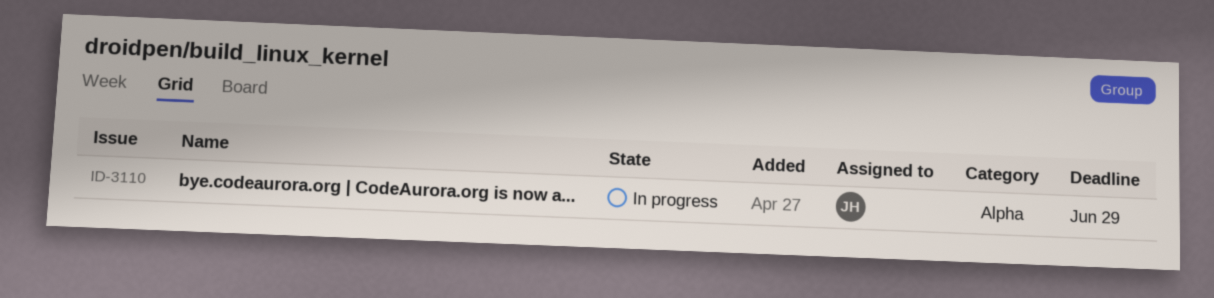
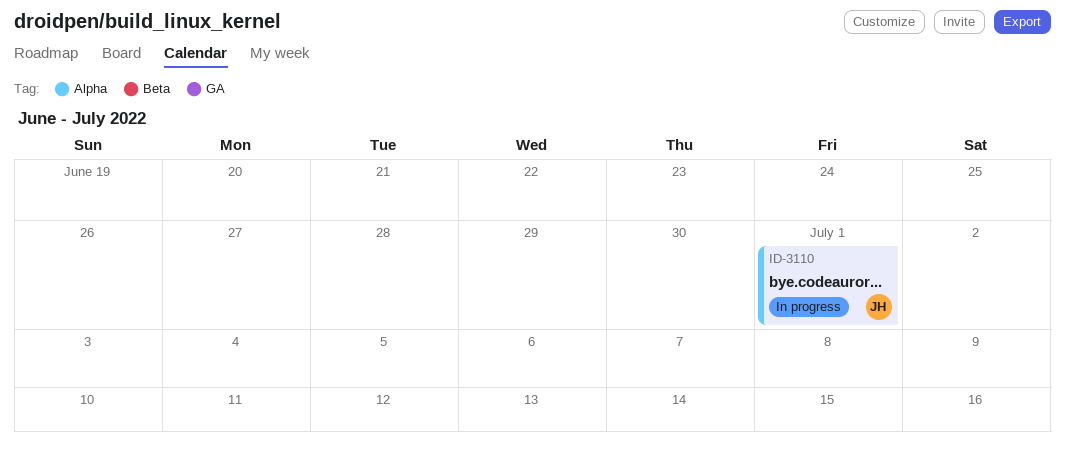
ID-3110, due: Jun 29 -> Jul 1

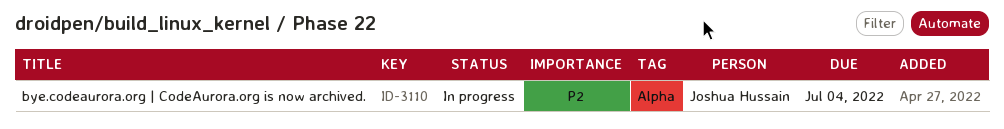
ID-3110, due: Jul 1 -> Jul 4

